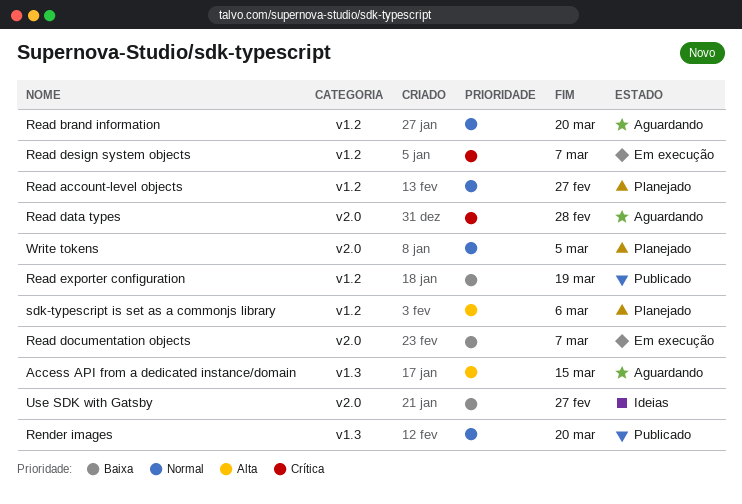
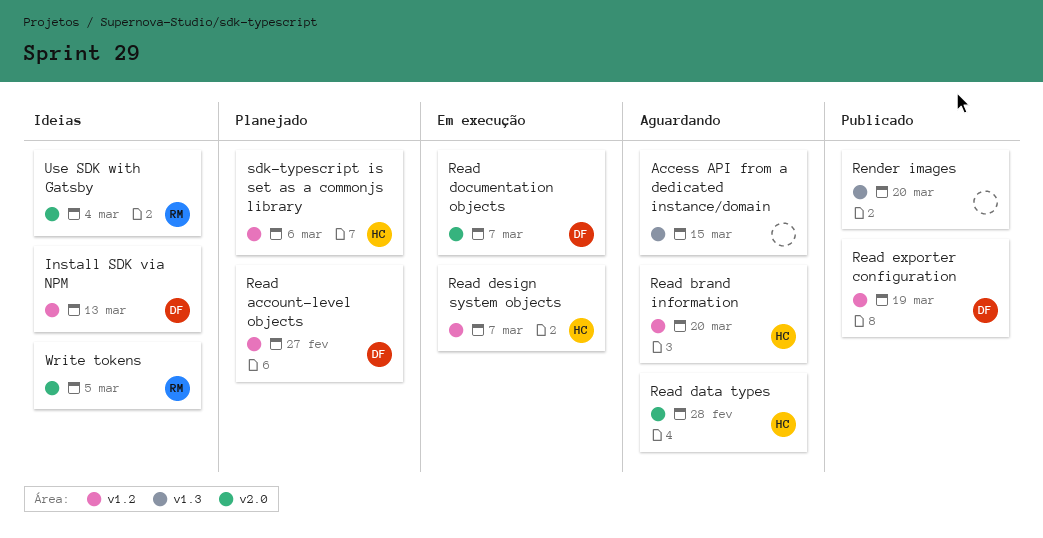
Install SDK via NPM: none -> present
Use SDK with Gatsby, due: Feb 27 -> Mar 4
Write tokens, status: Planejado -> Ideias

